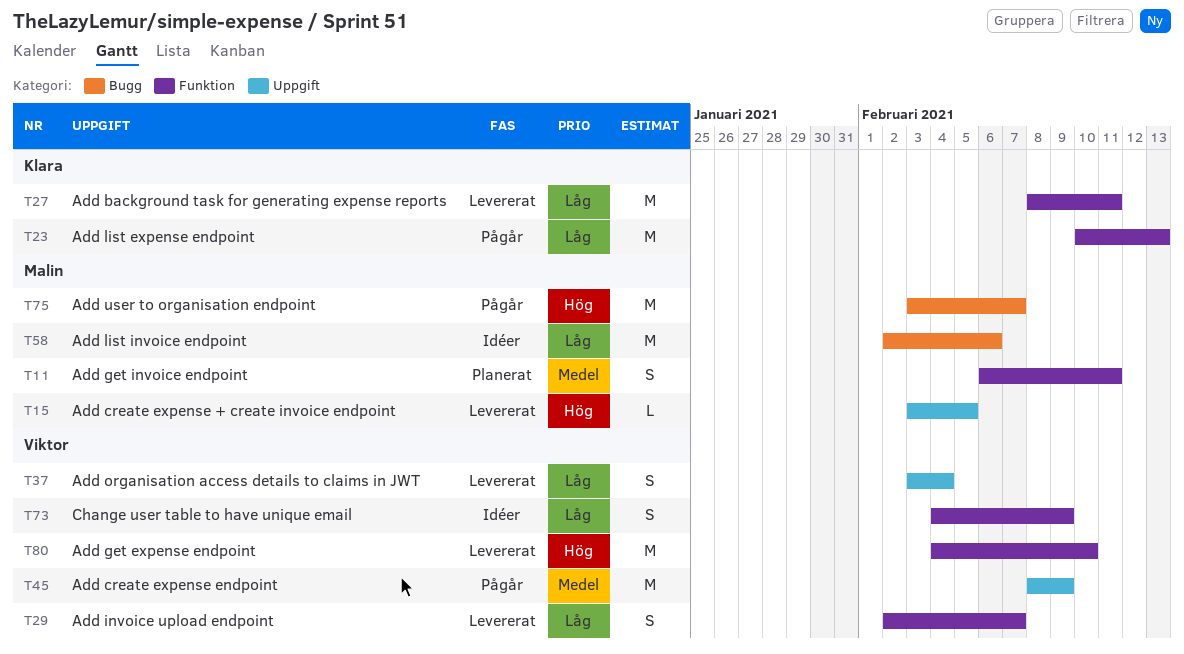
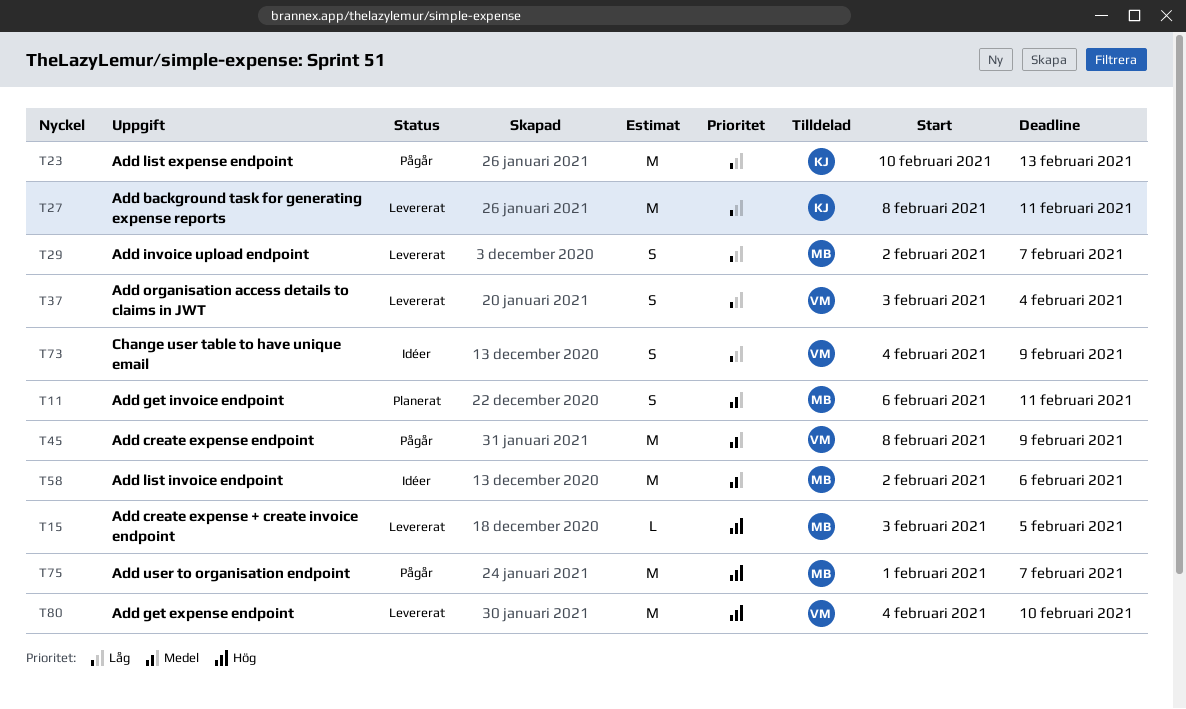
T29, owner: Viktor -> Malin
T58, priority: Låg -> Medel
T75, start: Feb 3 -> Feb 1

